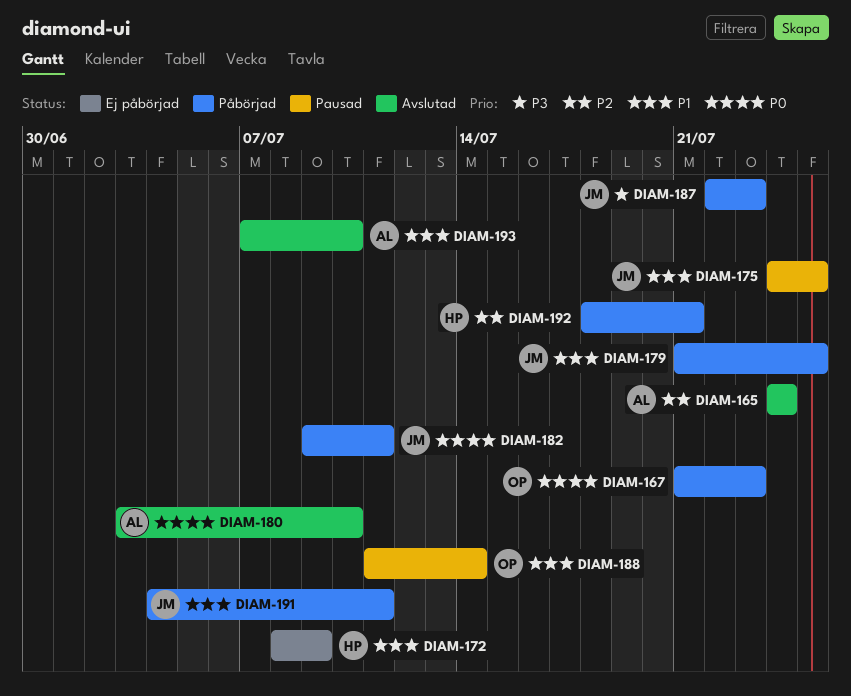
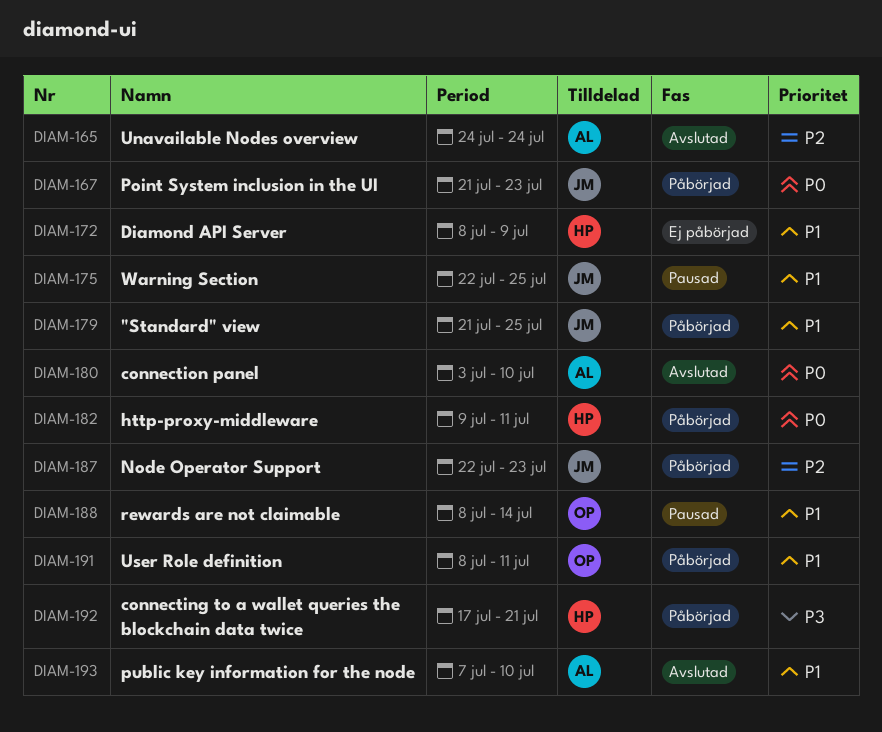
DIAM-167, owner: OP -> JM
DIAM-175, start: Jul 24 -> Jul 22
DIAM-182, owner: JM -> HP
DIAM-187, priority: P3 -> P2
DIAM-188, start: Jul 11 -> Jul 8
DIAM-191, owner: JM -> OP
DIAM-191, start: Jul 4 -> Jul 8
DIAM-192, priority: P2 -> P3
DIAM-192, start: Jul 18 -> Jul 17

